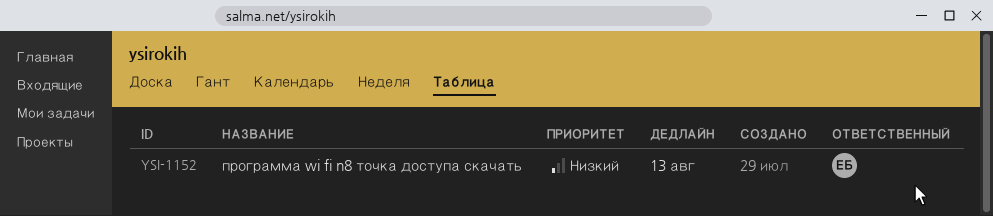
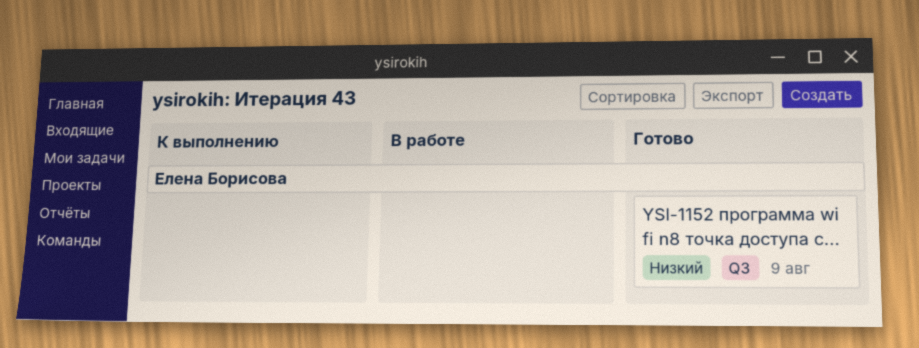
YSI-1152, due: Aug 13 -> Aug 9

